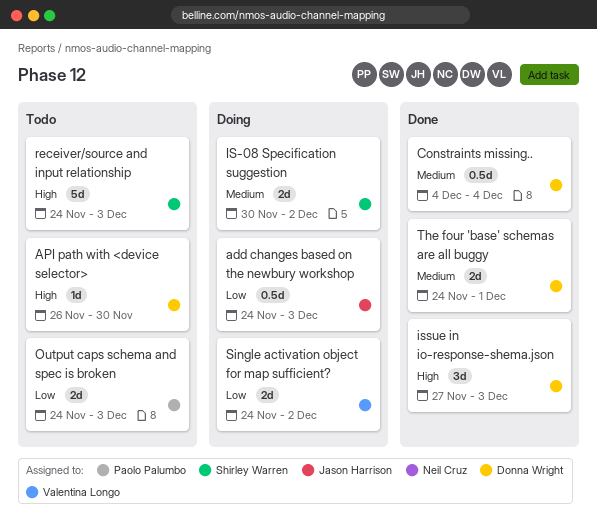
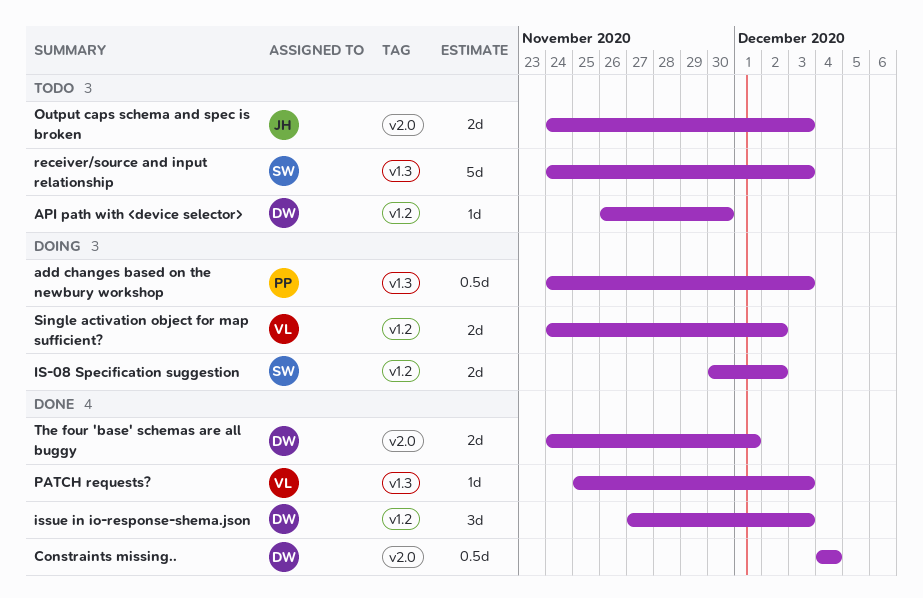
add changes based on the newbury workshop, owner: Jason Harrison -> Paolo Palumbo
Output caps schema and spec is broken, owner: Paolo Palumbo -> Jason Harrison
PATCH requests?: none -> present

